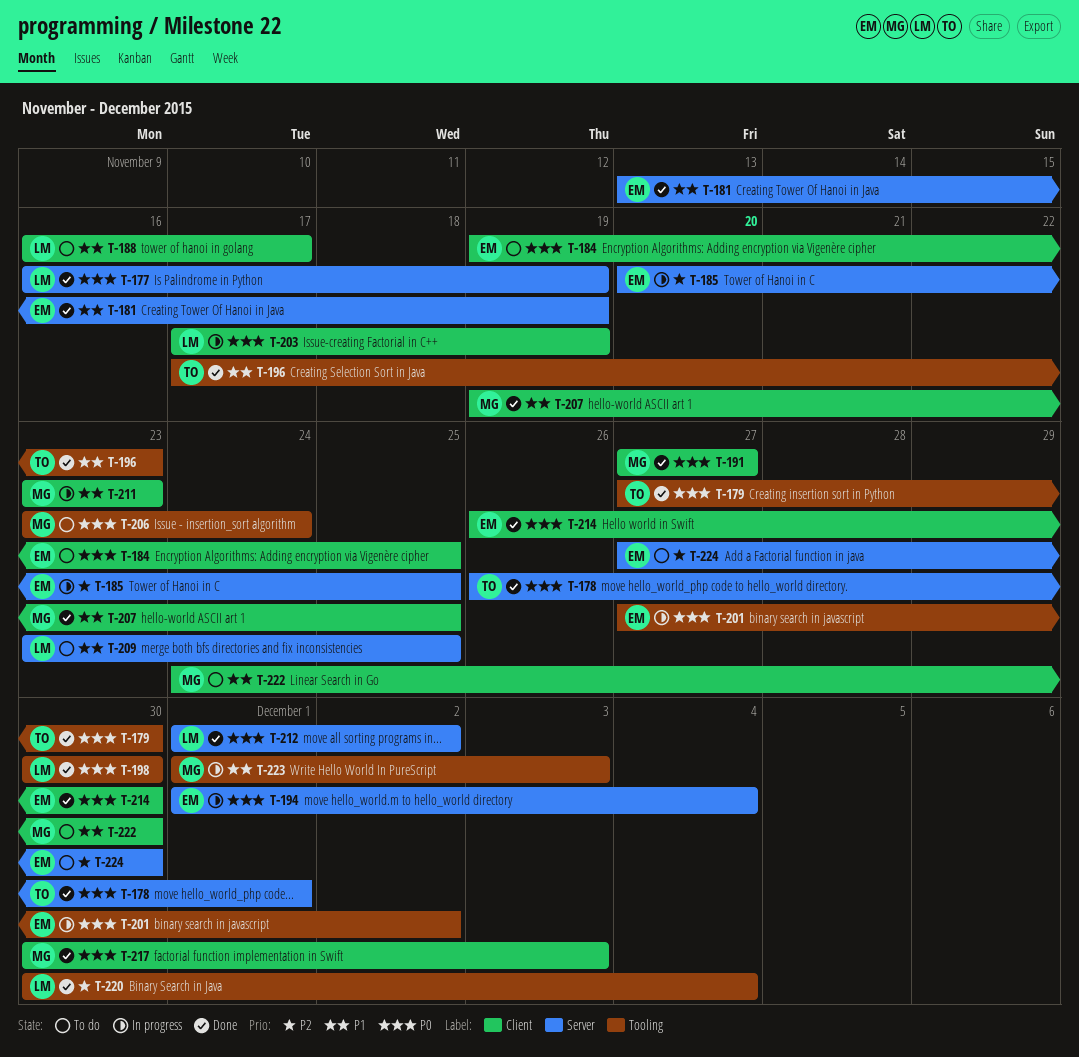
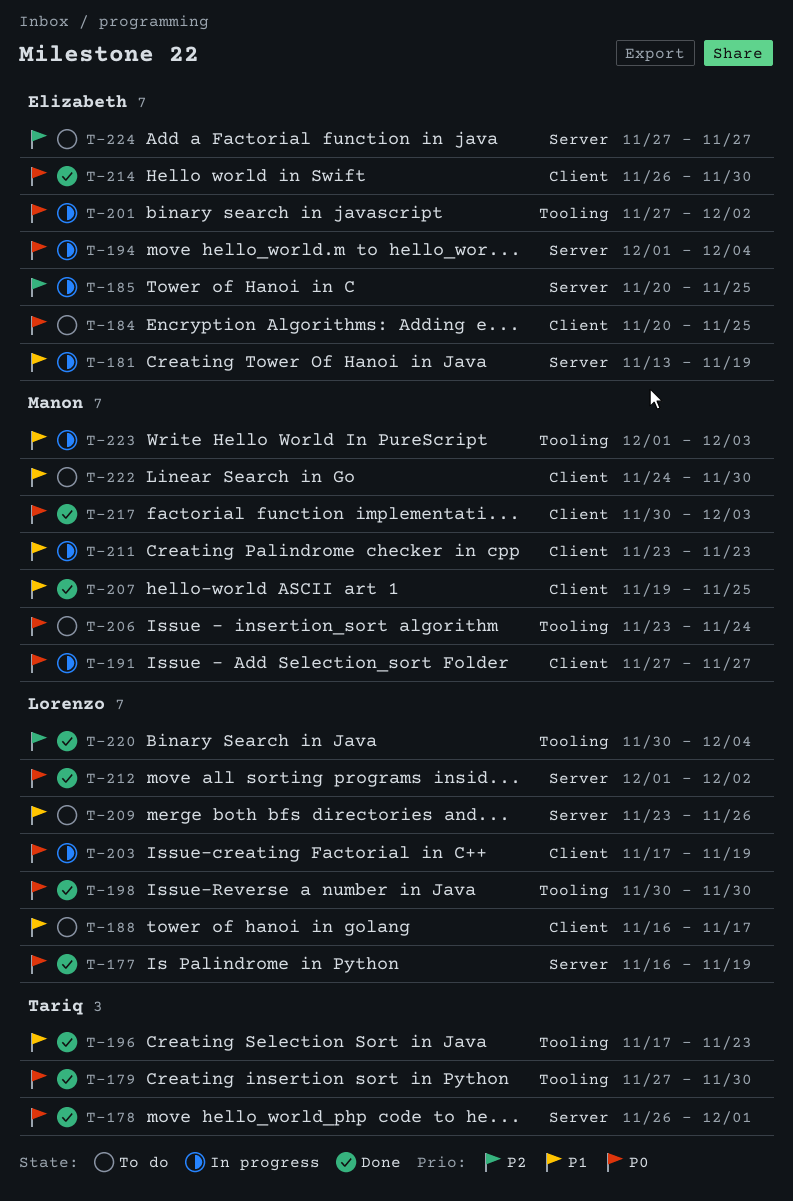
T-181, status: Done -> In progress
T-184, start: Nov 19 -> Nov 20
T-191, status: Done -> In progress
T-209, due: Nov 25 -> Nov 26
T-224, due: Nov 30 -> Nov 27

